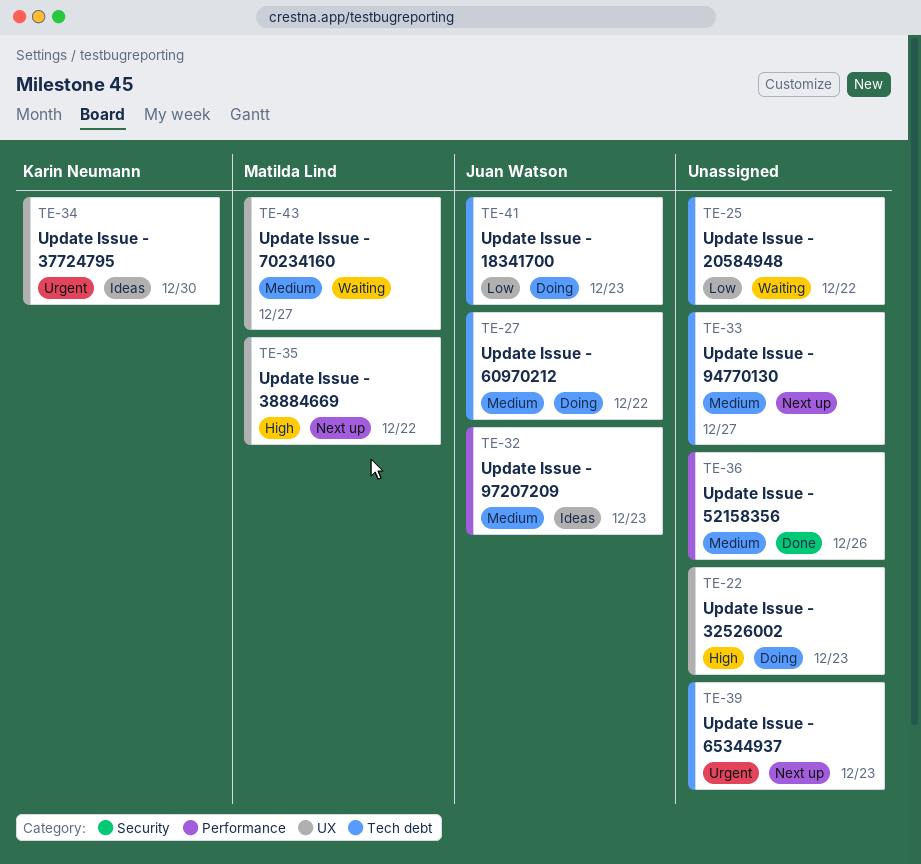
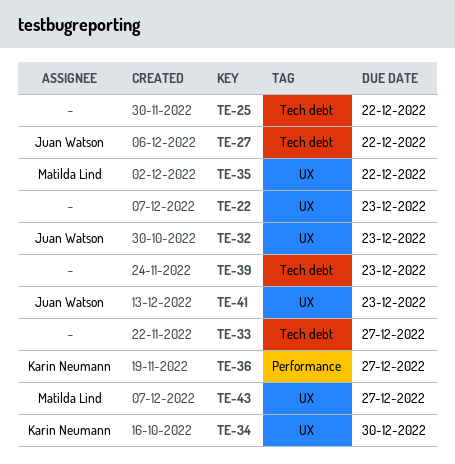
TE-32, label: Performance -> UX
TE-36, owner: none -> Karin Neumann
TE-36, due: Dec 26 -> Dec 27
TE-41, label: Tech debt -> UX

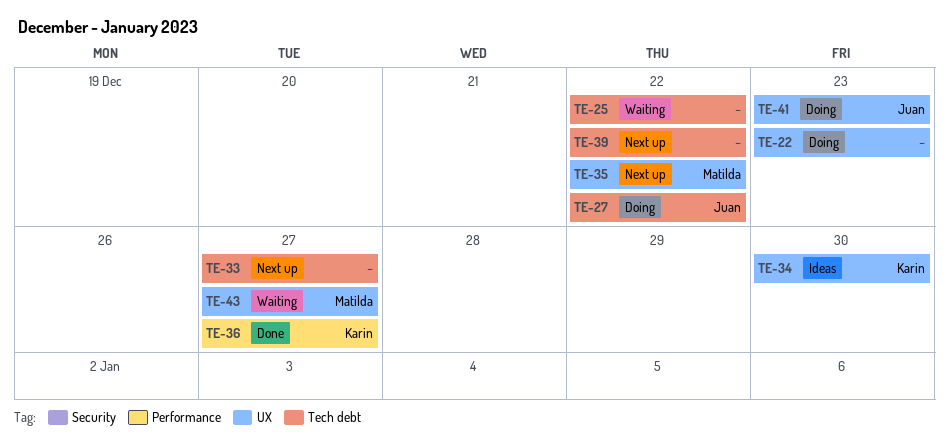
TE-32: present -> none
TE-39, due: Dec 23 -> Dec 22

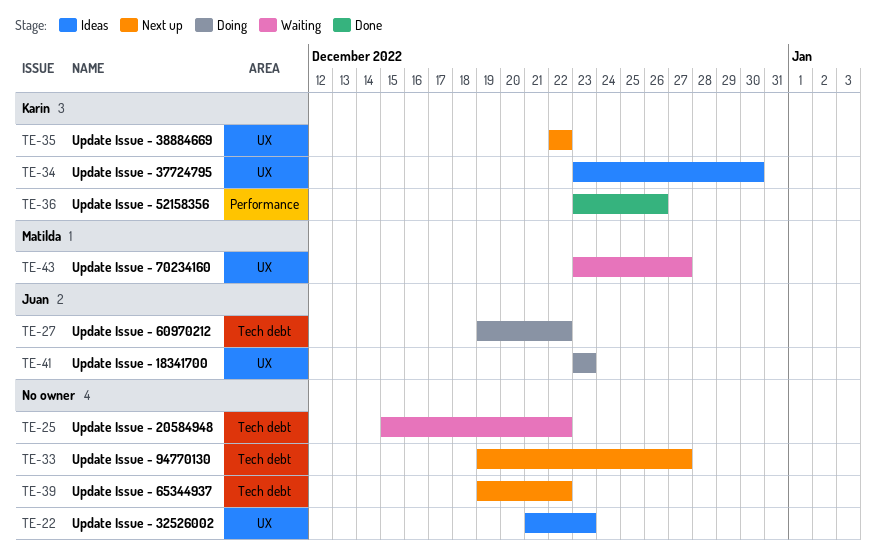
TE-22, status: Doing -> Ideas
TE-35, owner: Matilda -> Karin
TE-36, due: Dec 27 -> Dec 26

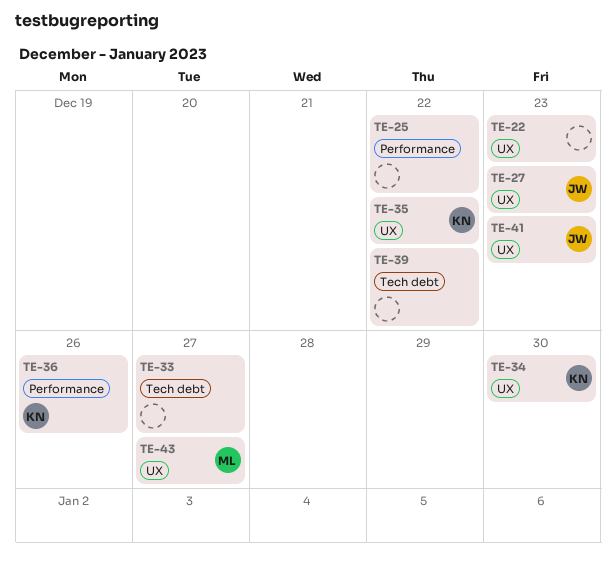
TE-25, label: Tech debt -> Performance
TE-27, label: Tech debt -> UX
TE-27, due: Dec 22 -> Dec 23

